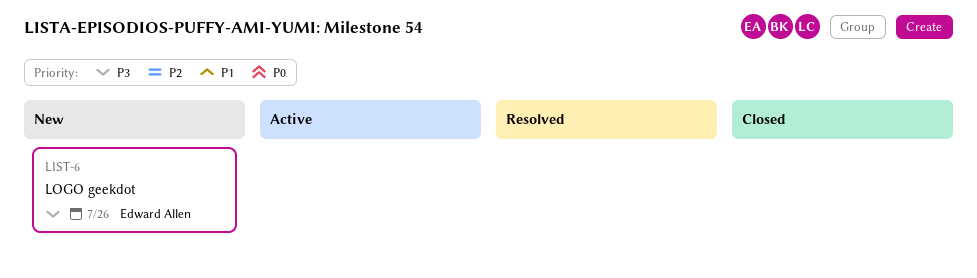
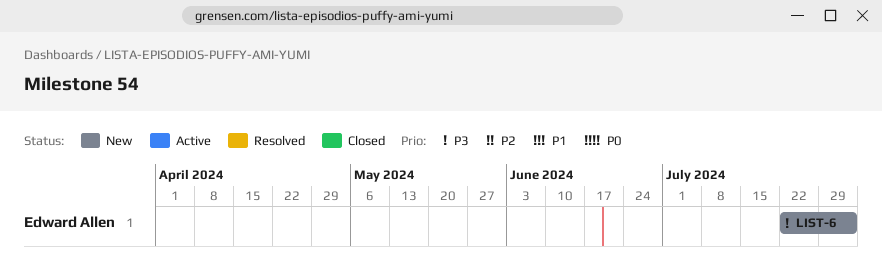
LIST-6, due: Jul 26 -> Aug 2

